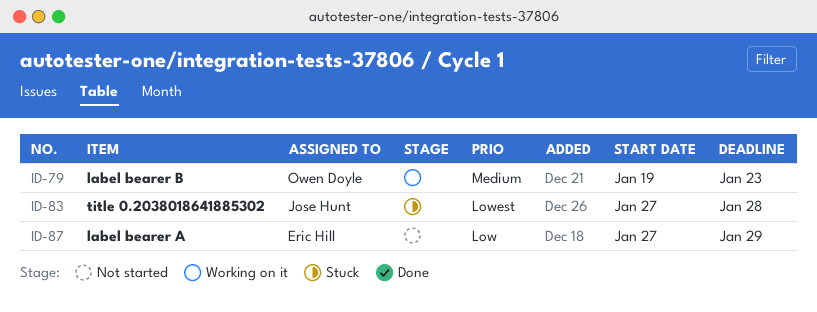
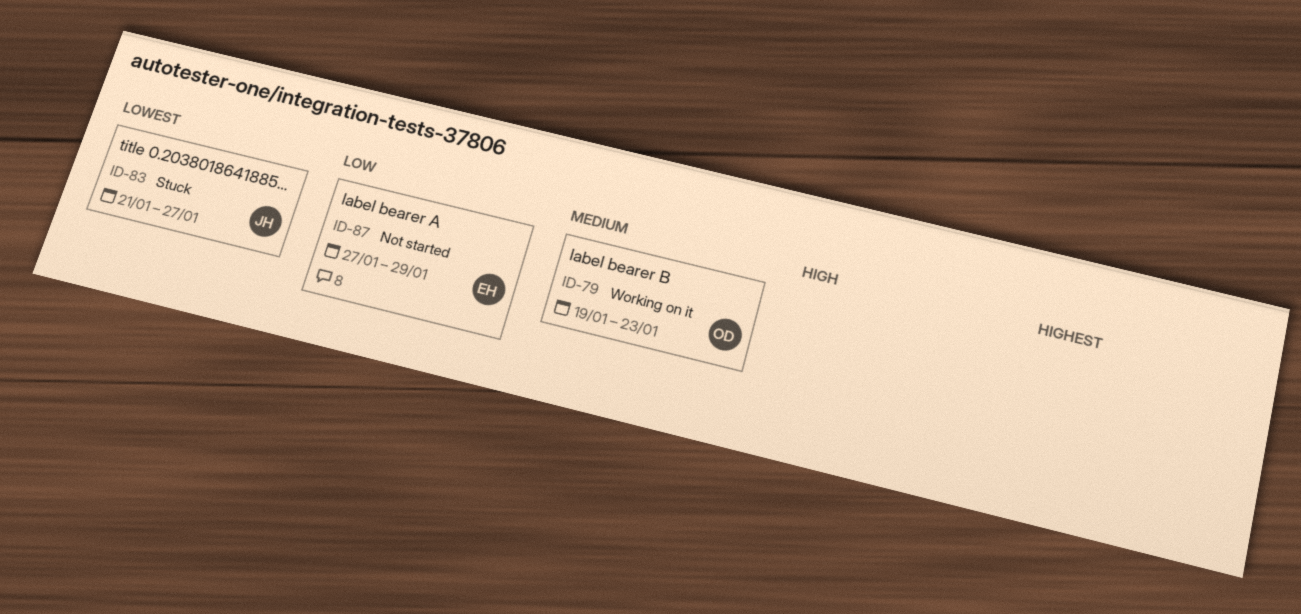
ID-83, start: Jan 27 -> Jan 21
ID-83, due: Jan 28 -> Jan 27

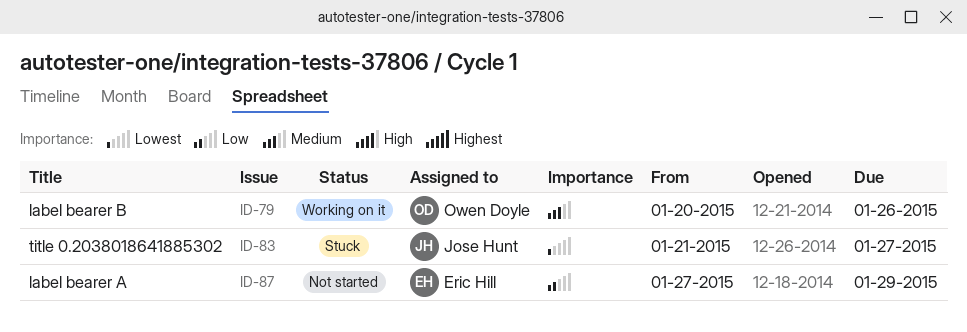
ID-79, start: Jan 19 -> Jan 20
ID-79, due: Jan 23 -> Jan 26

